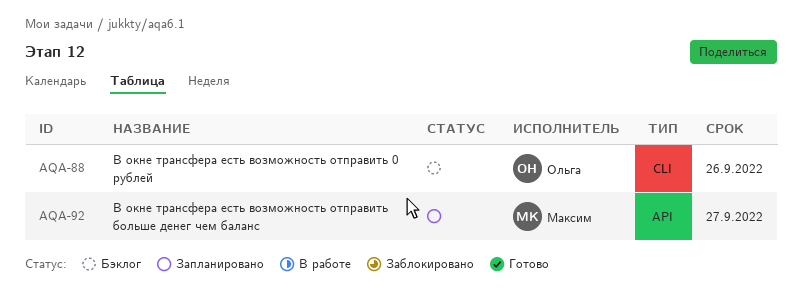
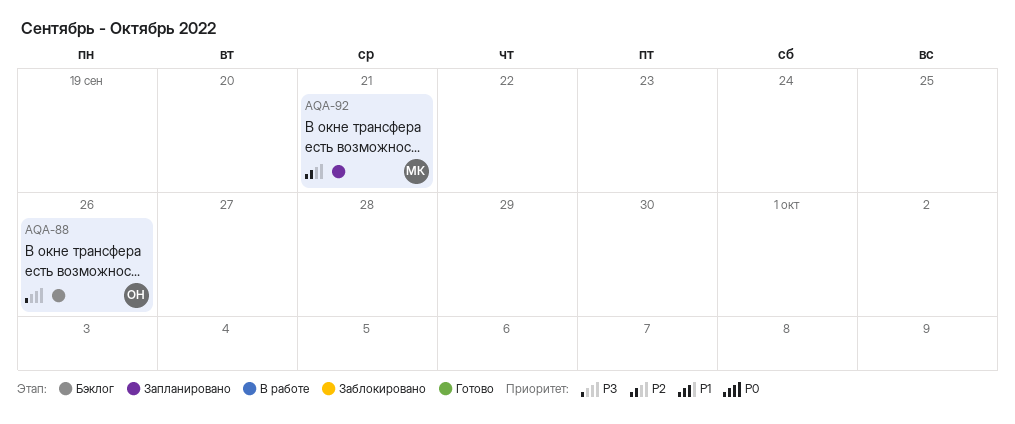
AQA-92, due: Sep 27 -> Sep 21

